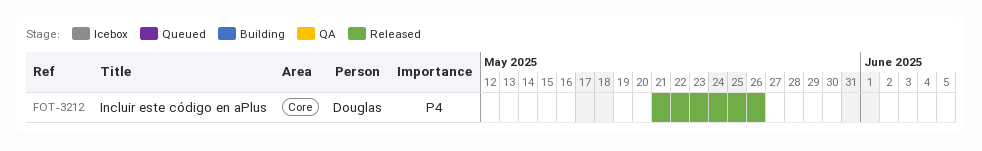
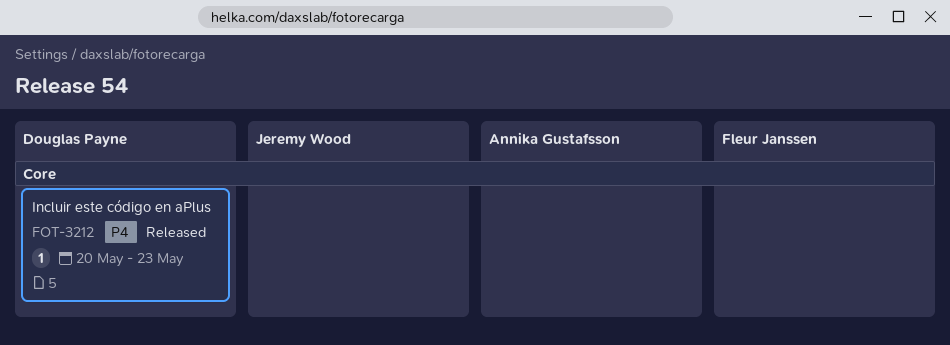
FOT-3212, start: May 21 -> May 20
FOT-3212, due: May 26 -> May 23

